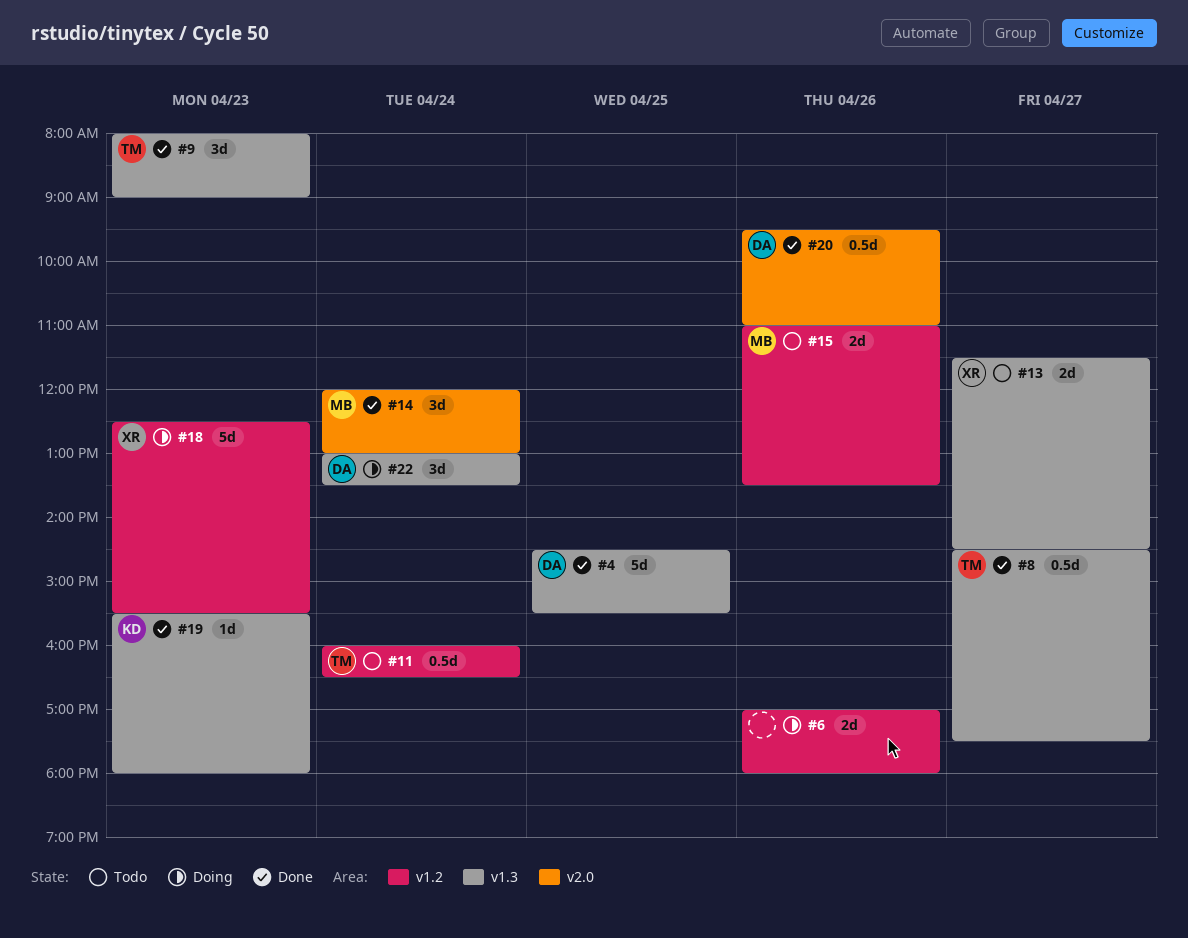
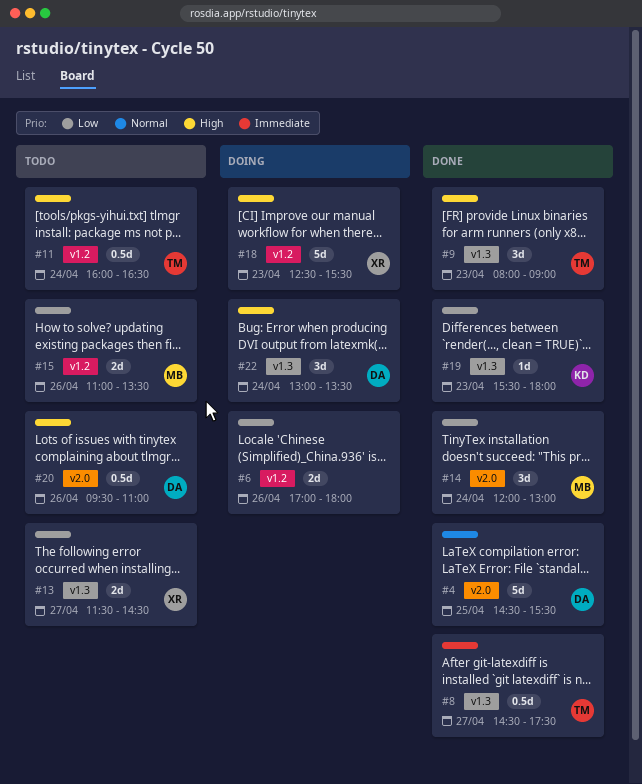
#4, label: v1.3 -> v2.0
#20, status: Done -> Todo

